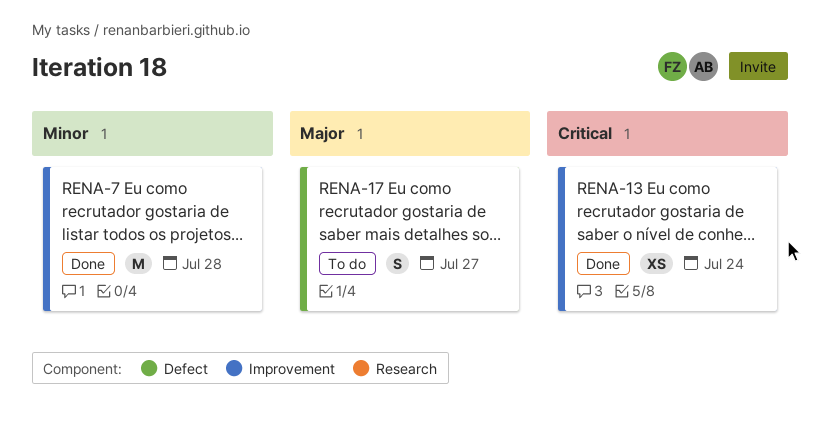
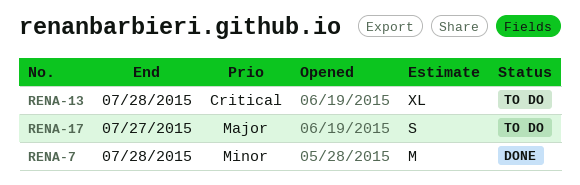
RENA-13, status: Done -> To do
RENA-13, estimate: XS -> XL
RENA-13, due: Jul 24 -> Jul 28

